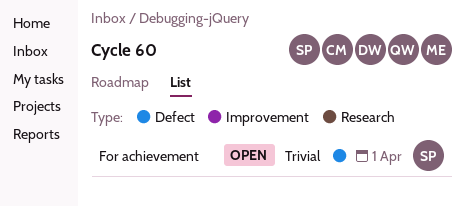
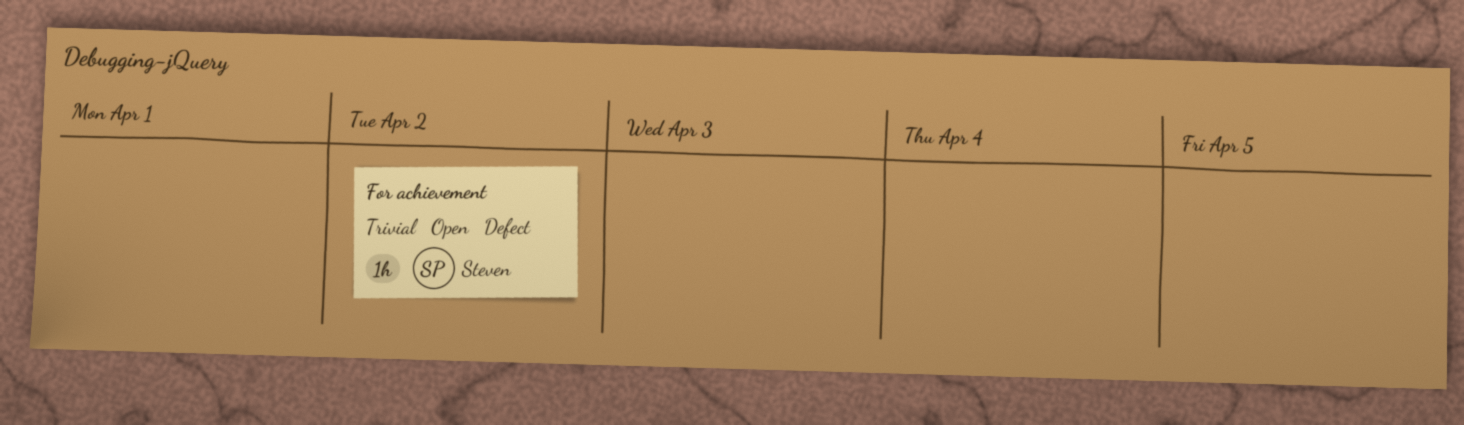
For achievement, due: Apr 1 -> Apr 2

